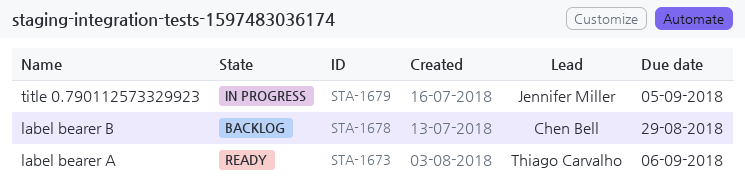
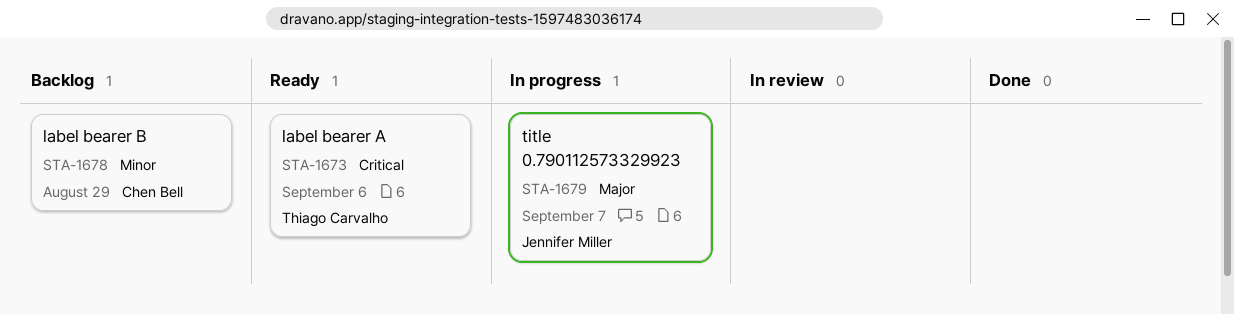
STA-1679, due: Sep 5 -> Sep 7

